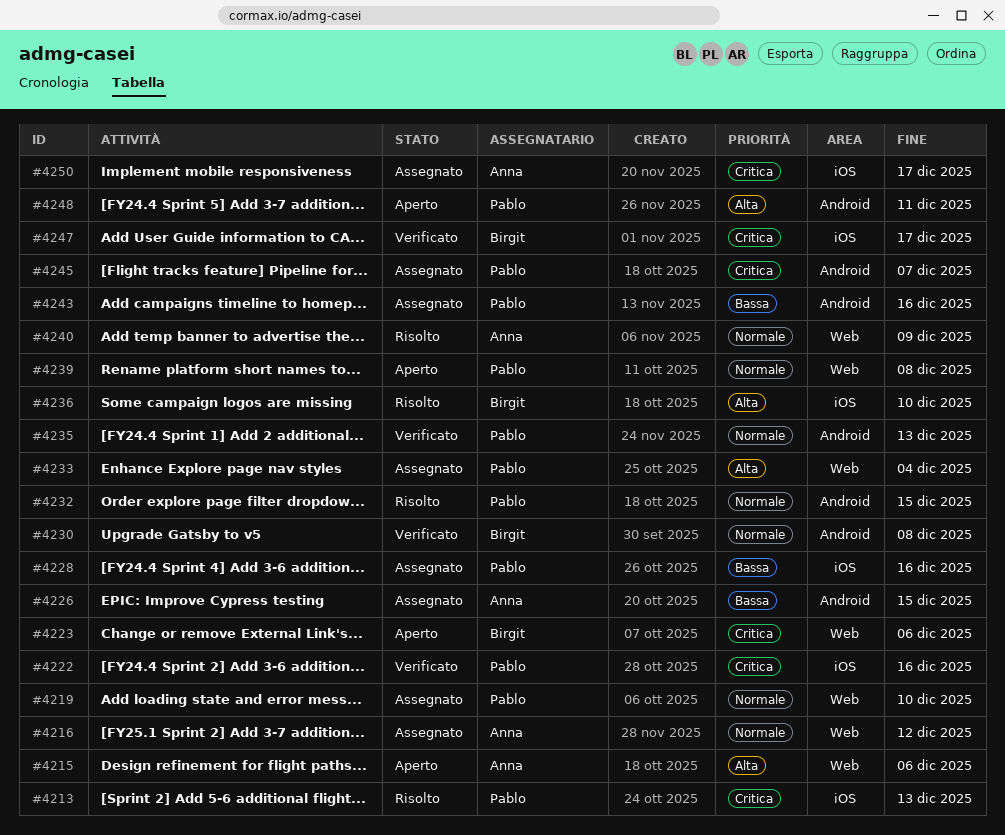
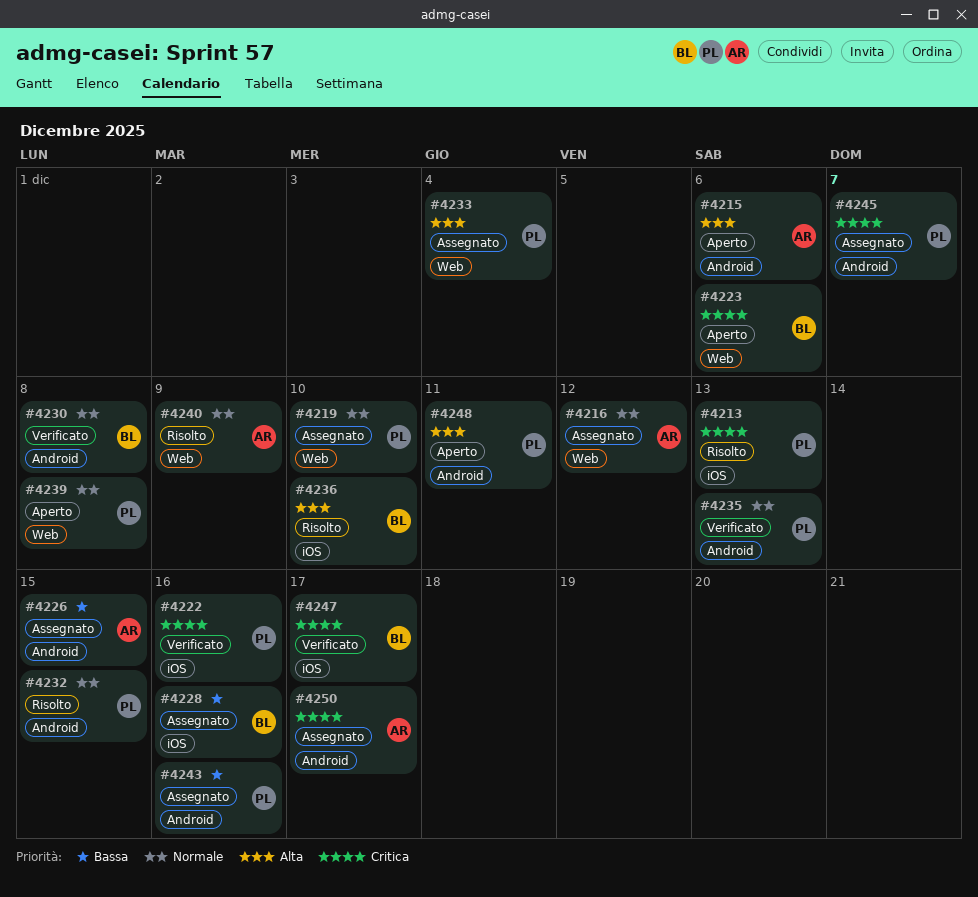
#4215, label: Web -> Android
#4228, owner: Pablo -> Birgit
#4250, label: iOS -> Android

